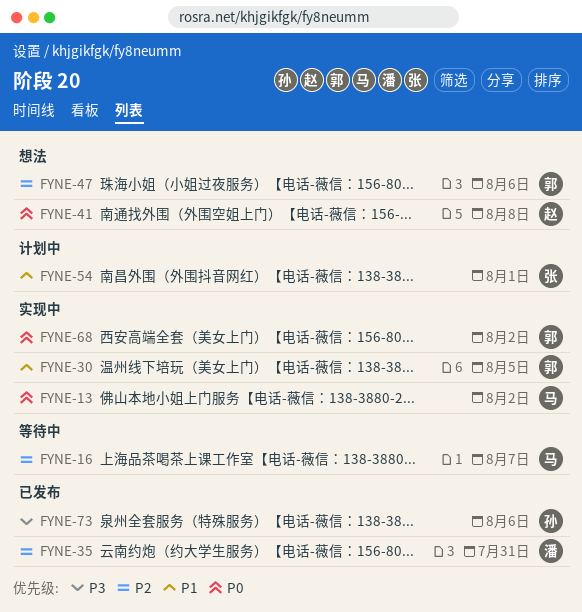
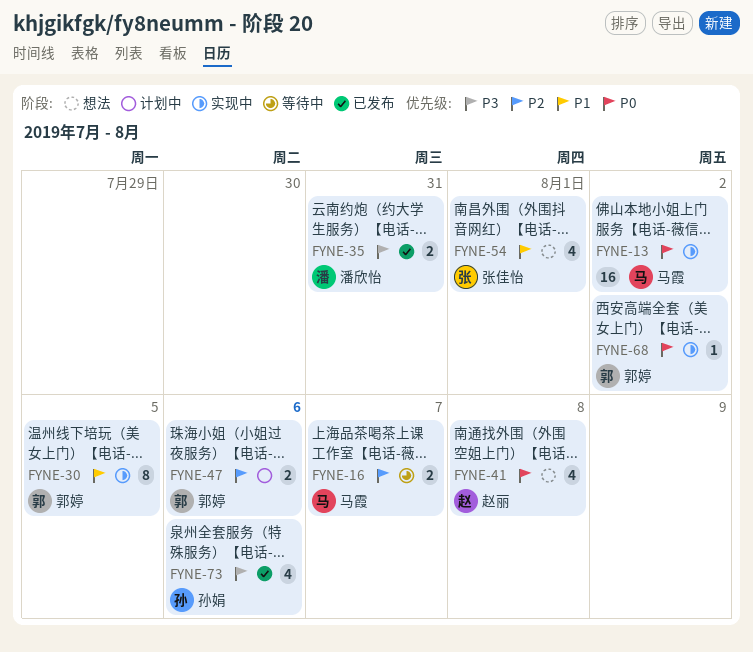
FYNE-35, priority: P2 -> P3
FYNE-47, status: 想法 -> 计划中
FYNE-54, status: 计划中 -> 想法

